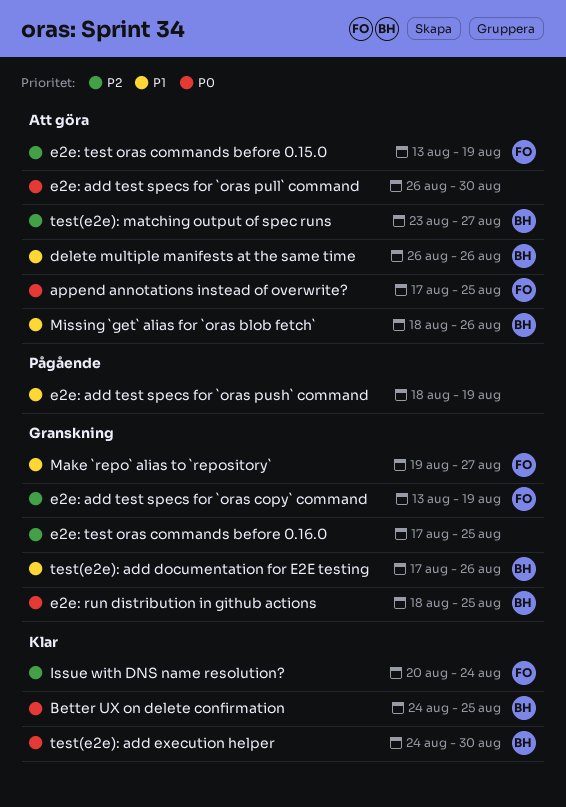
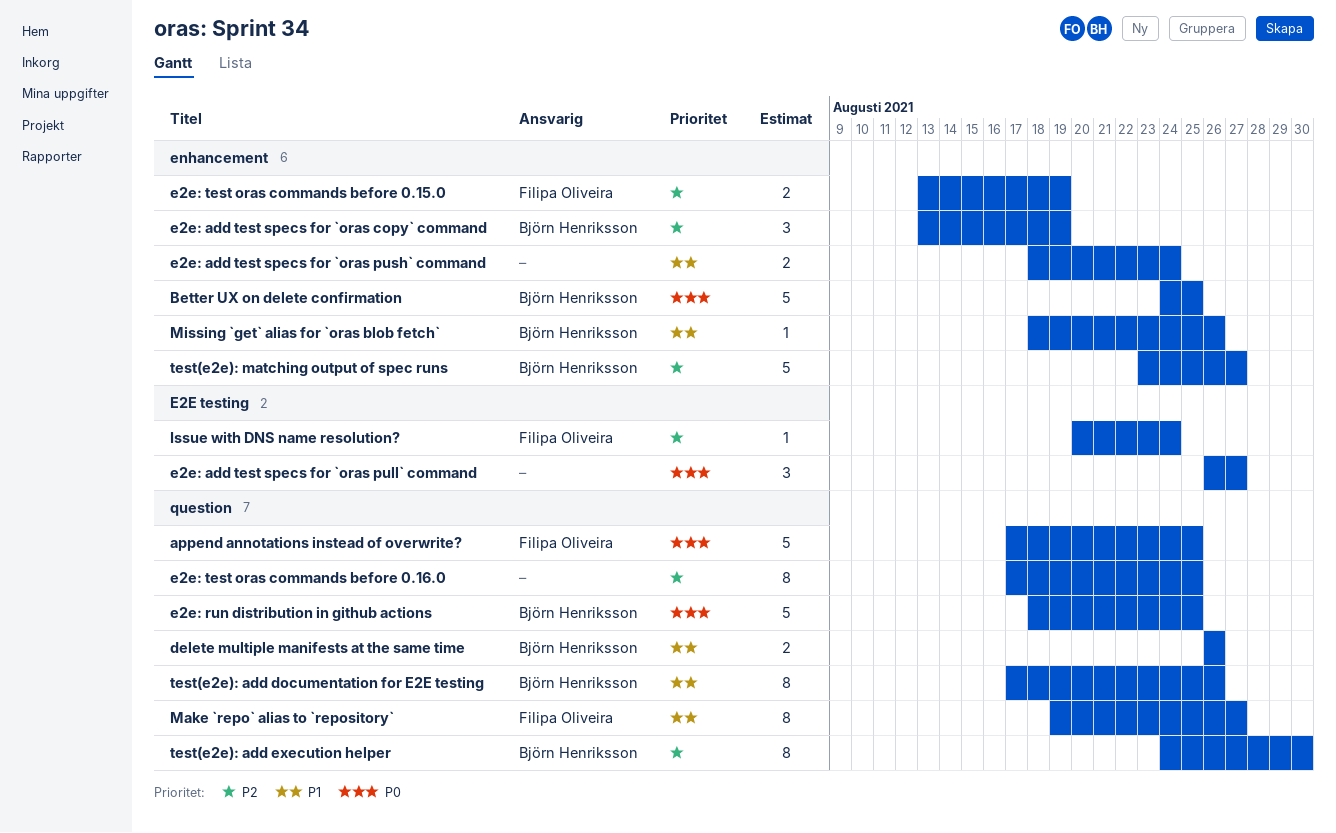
e2e: add test specs for `oras copy` command, owner: Filipa Oliveira -> Björn Henriksson
e2e: add test specs for `oras pull` command, due: Aug 30 -> Aug 27
e2e: add test specs for `oras push` command, due: Aug 19 -> Aug 24
test(e2e): add execution helper, priority: P0 -> P2

